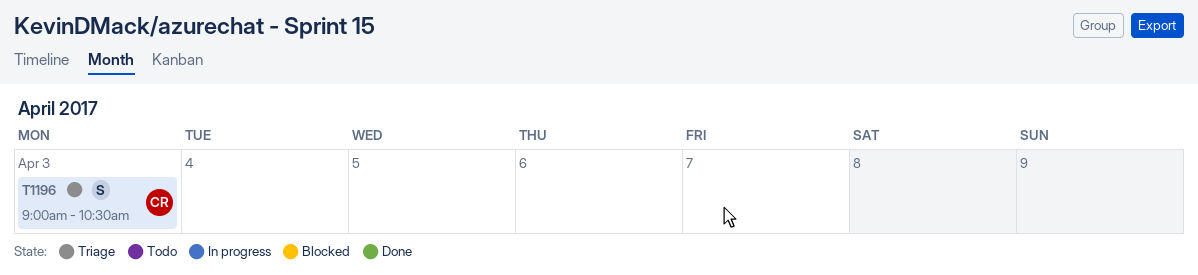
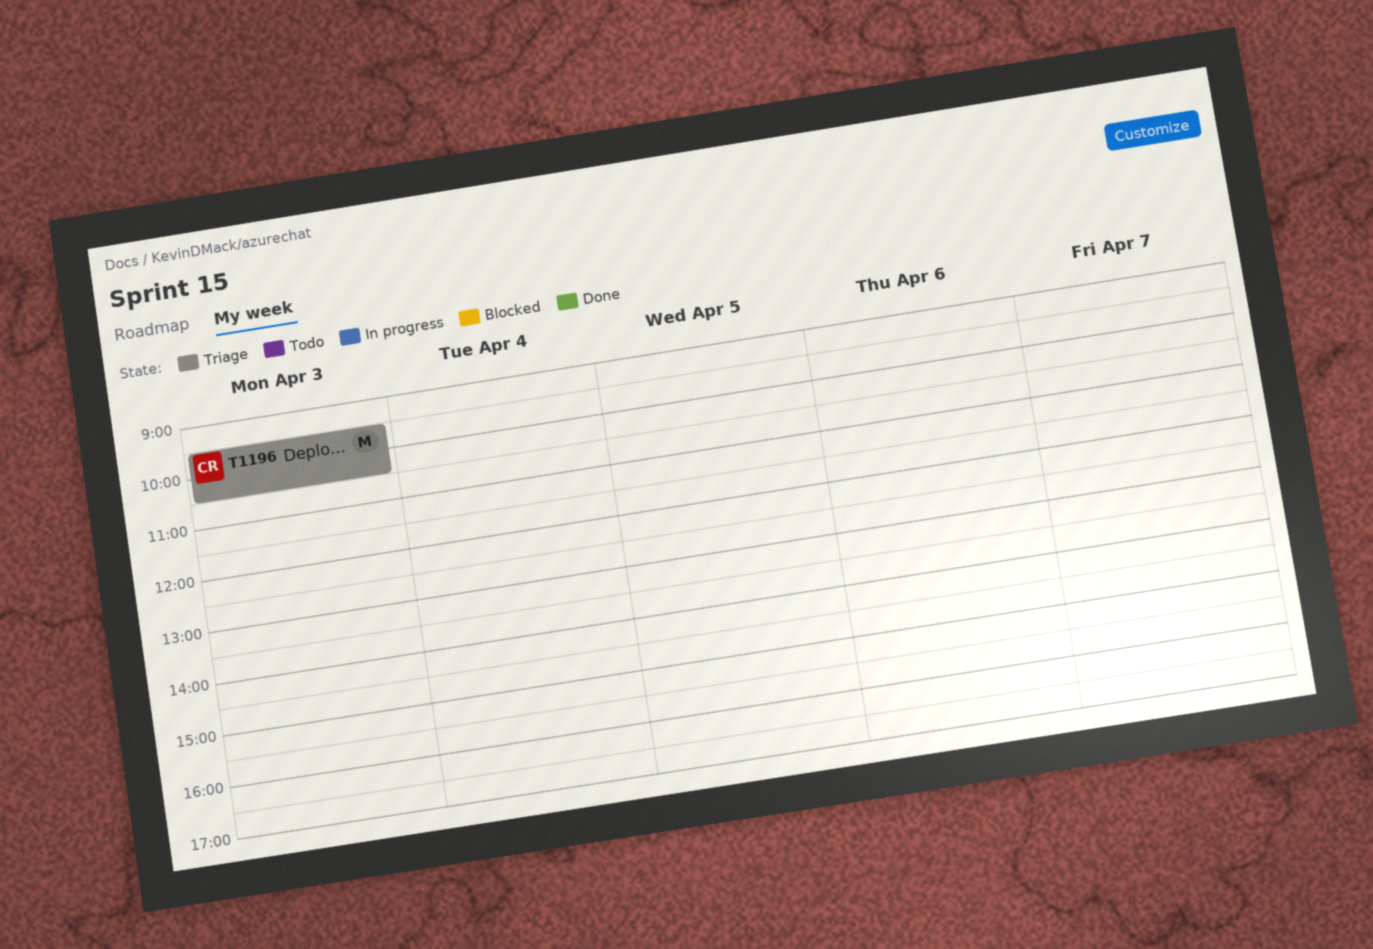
T1196, estimate: S -> M
T1196, begins: 09:00 -> 09:30

